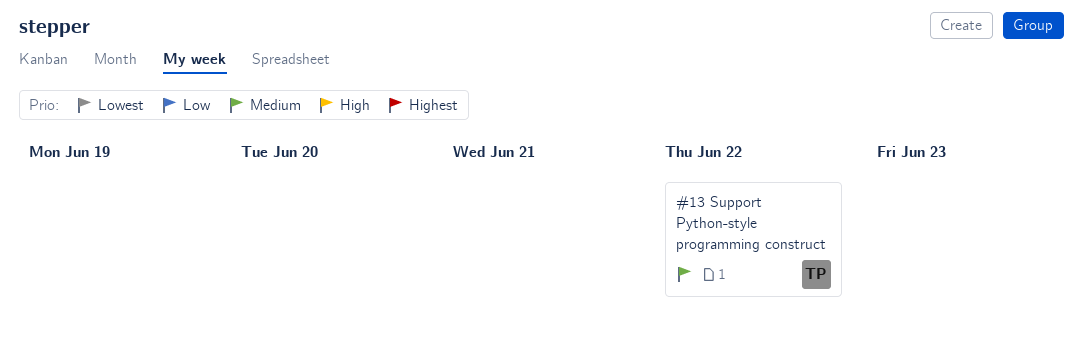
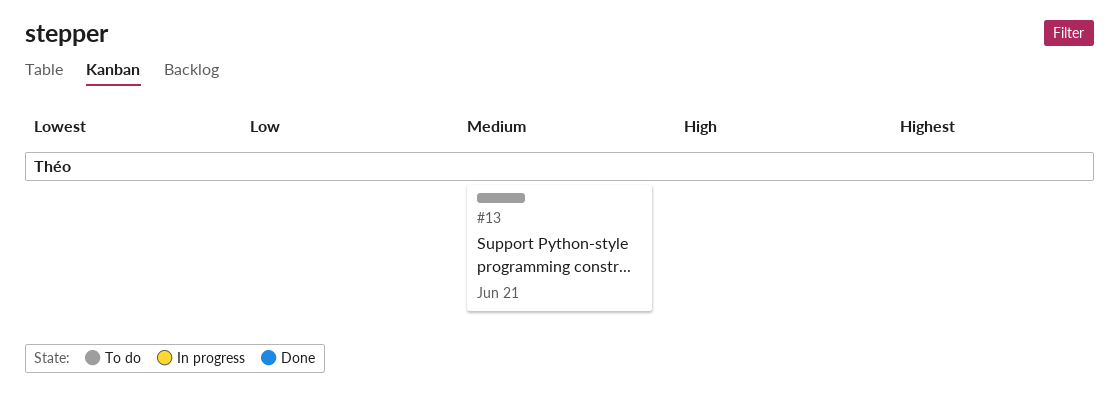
#13, due: Jun 22 -> Jun 21

